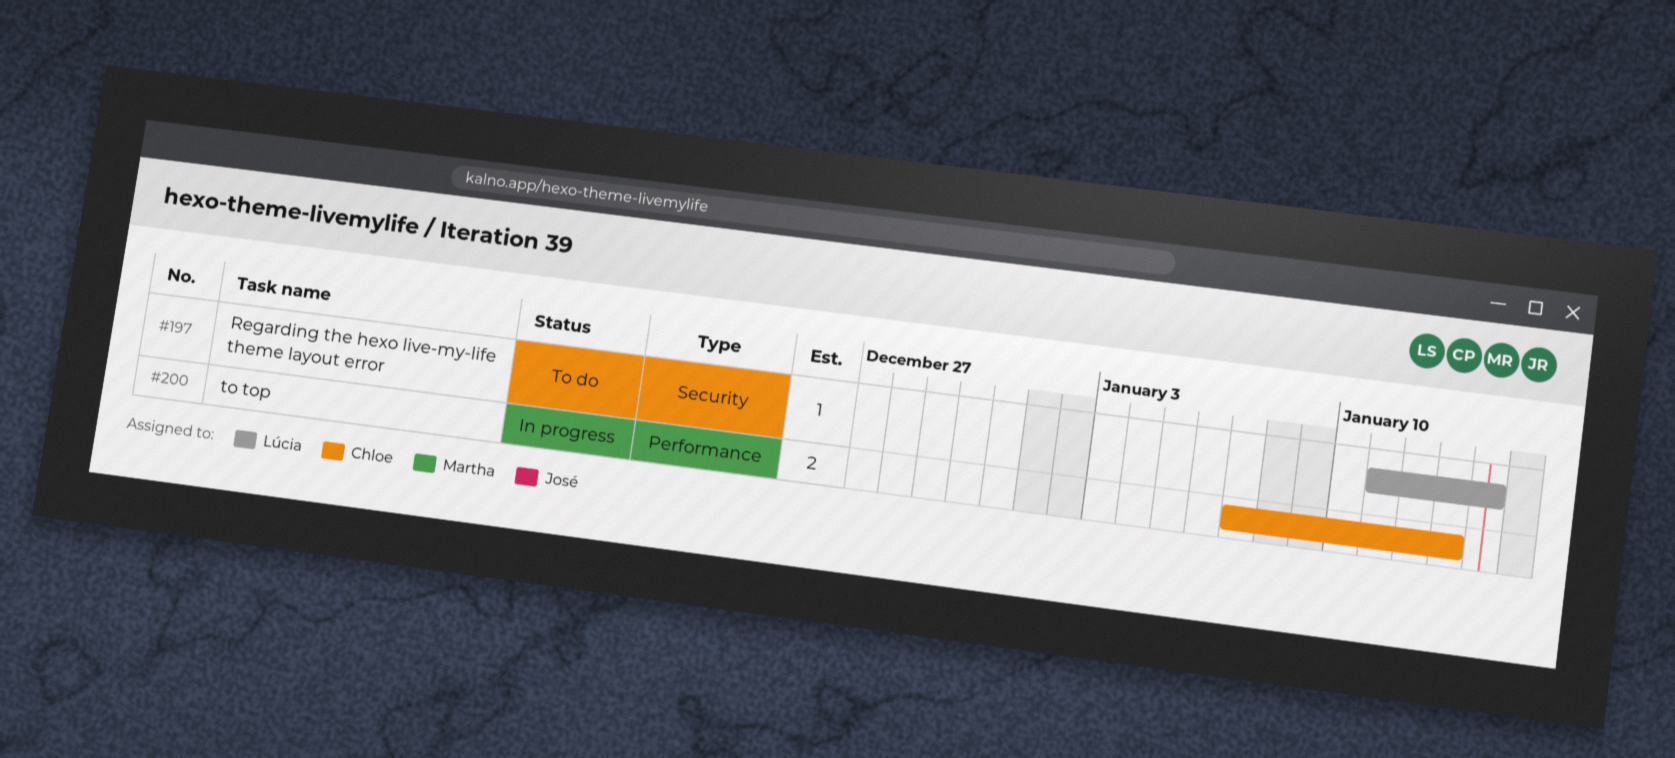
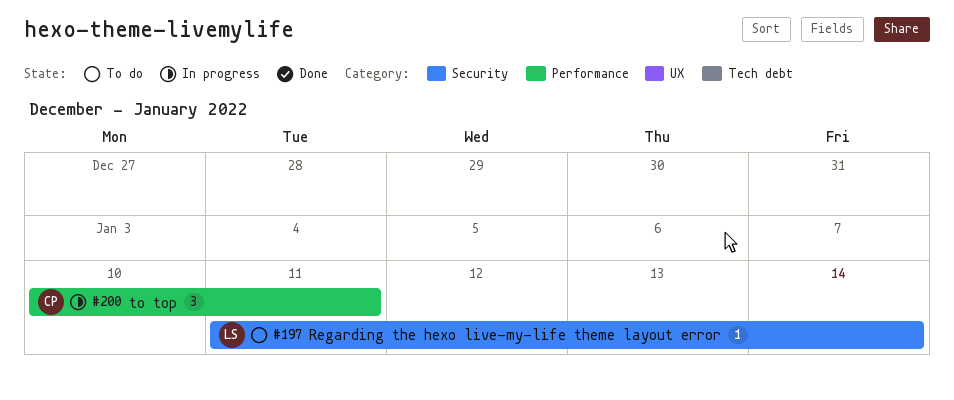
#200, estimate: 2 -> 3
#200, start: Jan 7 -> Jan 10
#200, due: Jan 13 -> Jan 11

